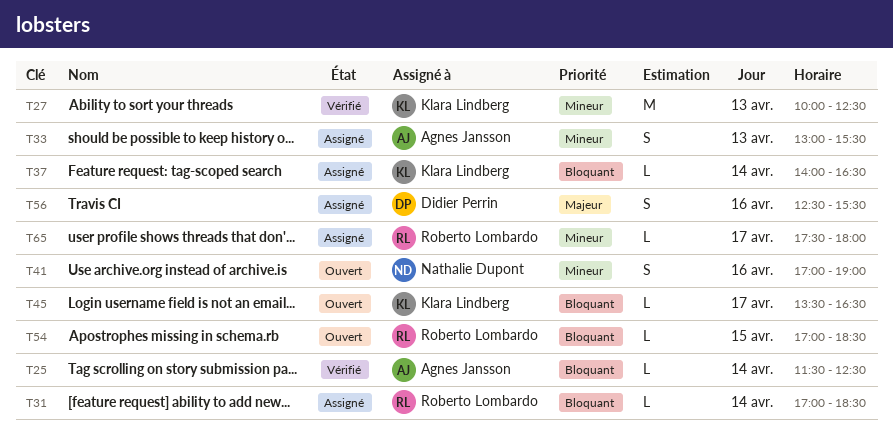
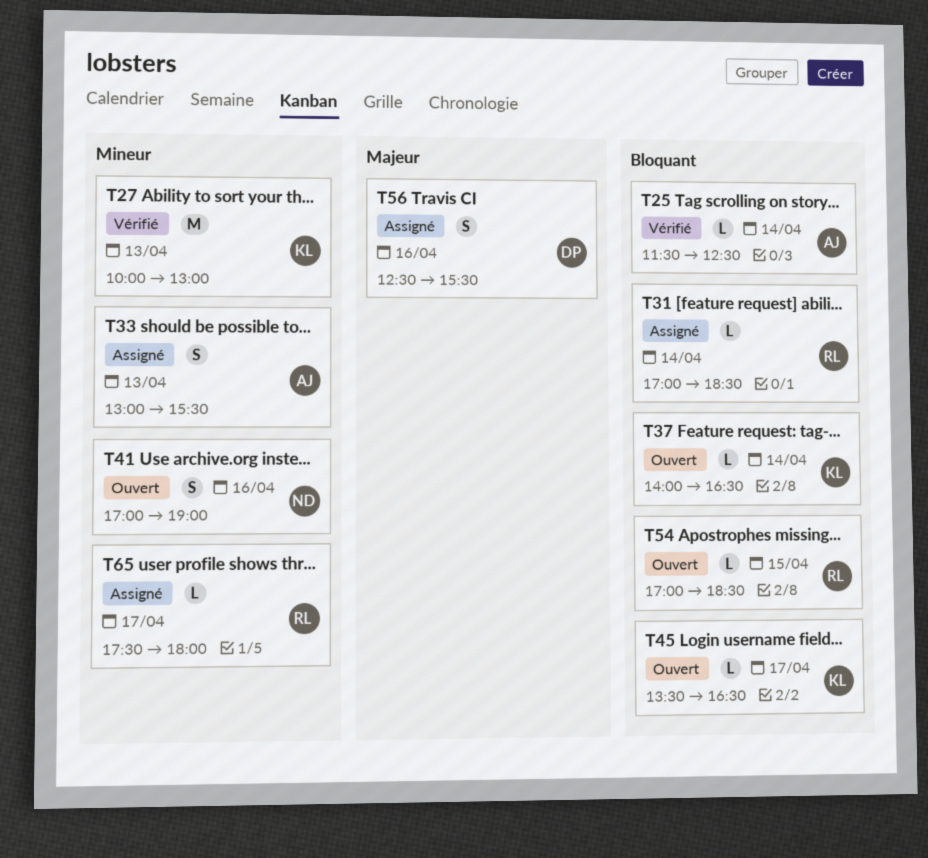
T27, ends: 12:30 -> 13:00
T37, status: Assigné -> Ouvert

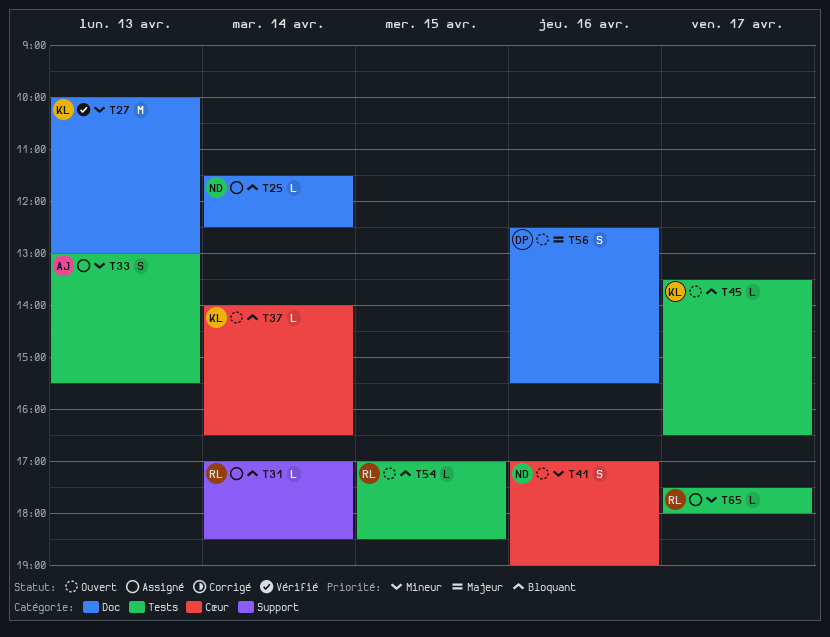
T25, status: Vérifié -> Assigné
T25, owner: AJ -> ND
T56, status: Assigné -> Ouvert

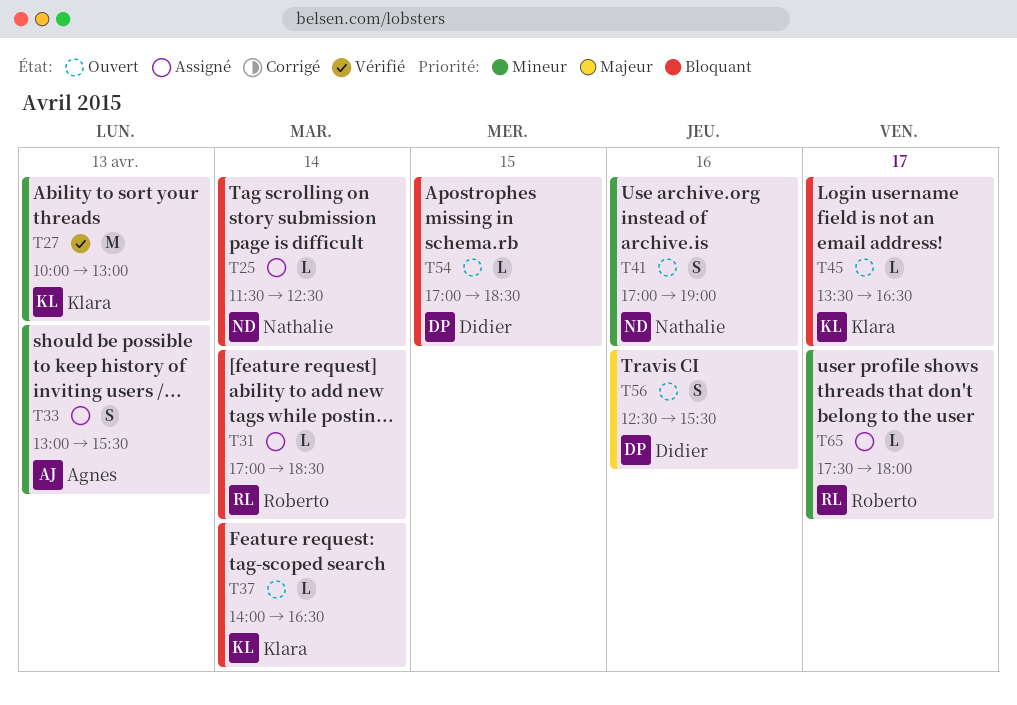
T54, owner: Roberto -> Didier

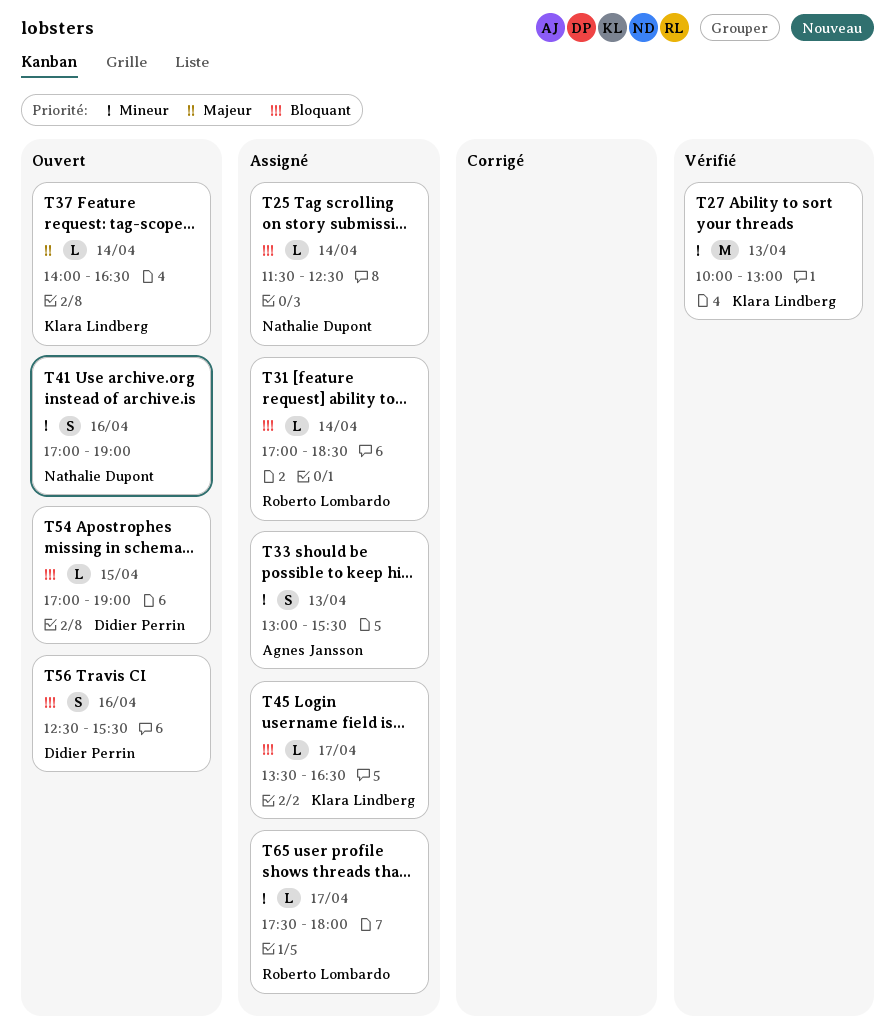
T37, priority: Bloquant -> Majeur
T45, status: Ouvert -> Assigné
T54, ends: 18:30 -> 19:00
T56, priority: Majeur -> Bloquant

